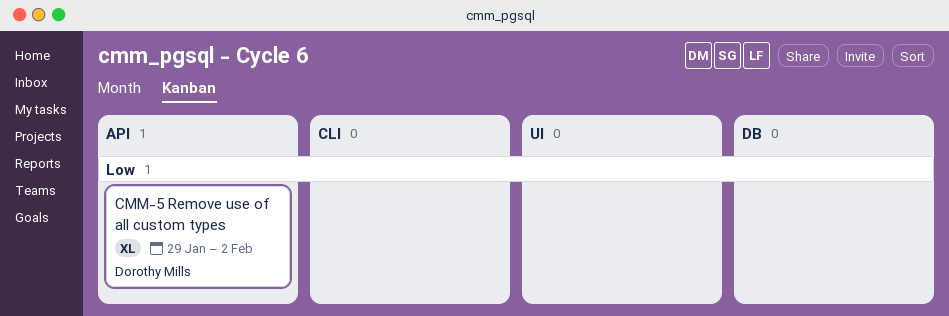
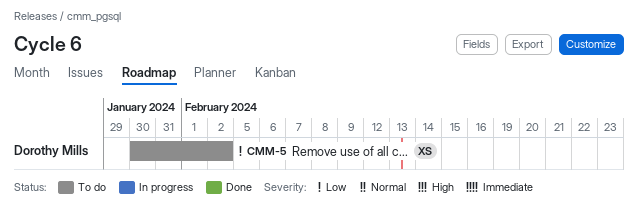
CMM-5, estimate: XL -> XS
CMM-5, start: Jan 29 -> Jan 30

